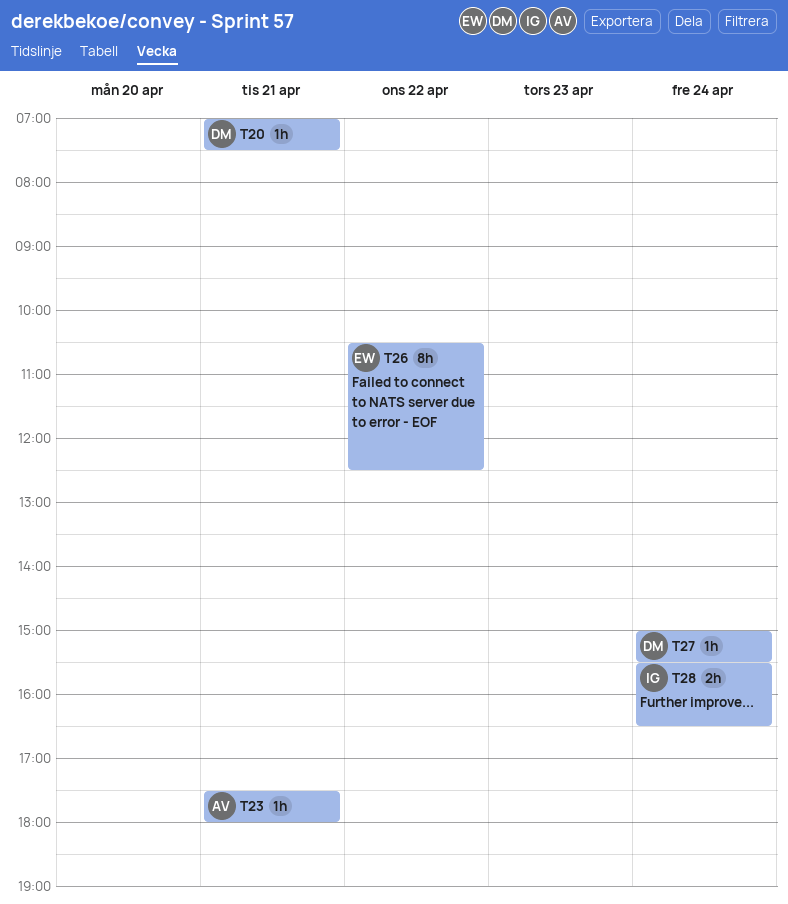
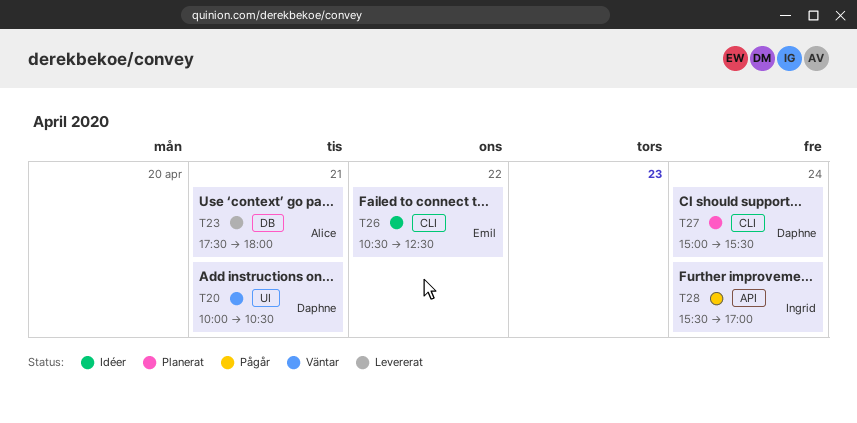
T20, begins: 07:00 -> 10:00
T20, ends: 07:30 -> 10:30
T28, ends: 16:30 -> 17:00

